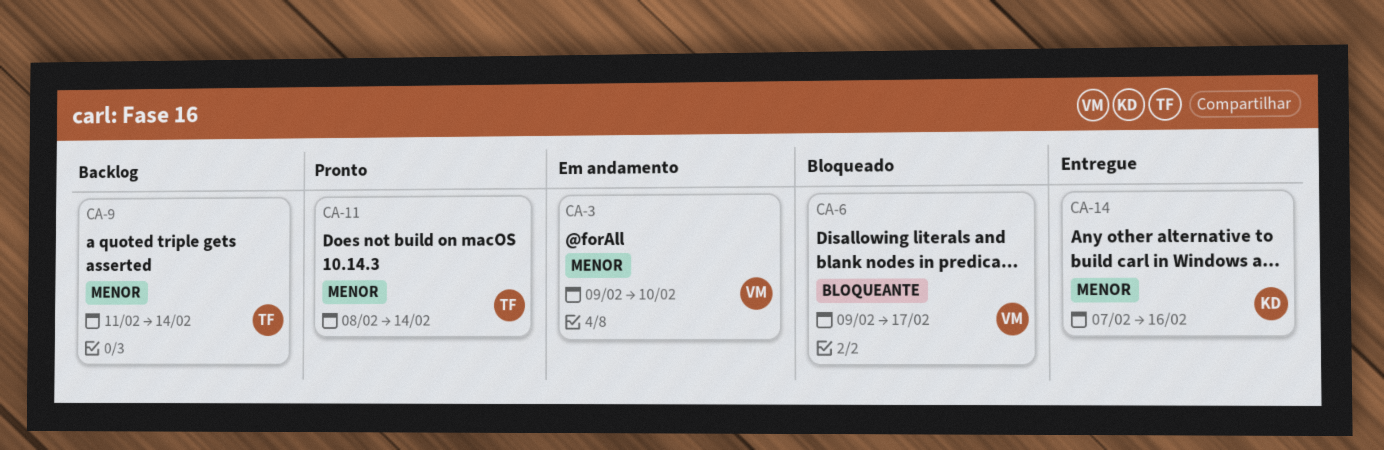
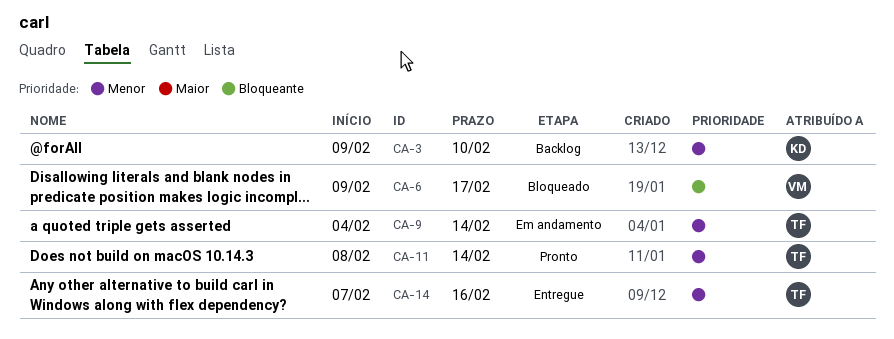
CA-3, status: Em andamento -> Backlog
CA-3, owner: VM -> KD
CA-9, status: Backlog -> Em andamento
CA-9, start: Feb 11 -> Feb 4
CA-14, owner: KD -> TF

